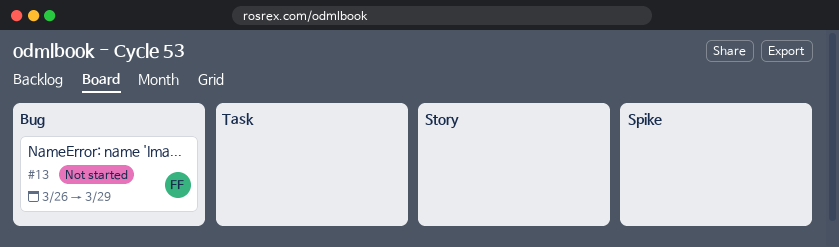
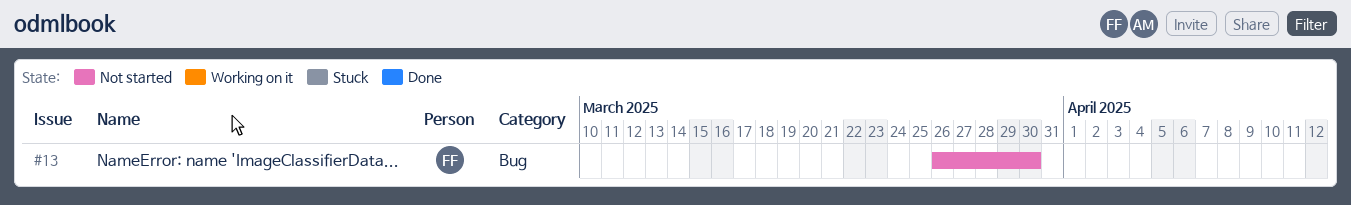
#13, due: Mar 29 -> Mar 30

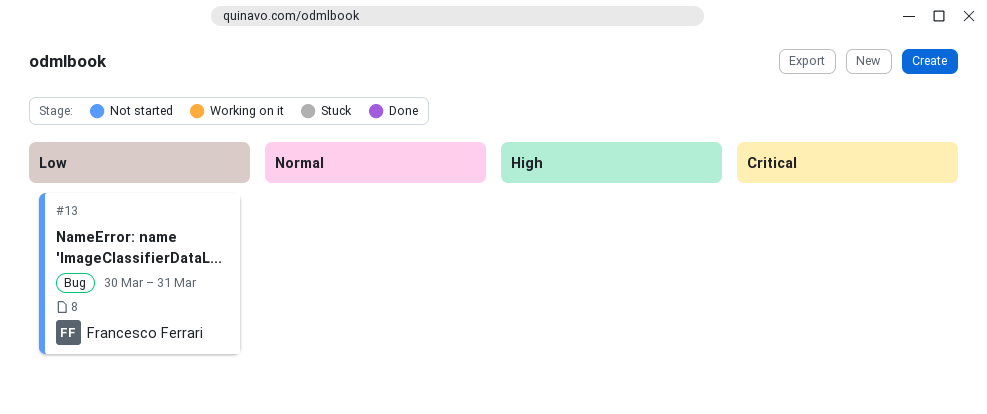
#13, start: Mar 26 -> Mar 30
#13, due: Mar 30 -> Mar 31

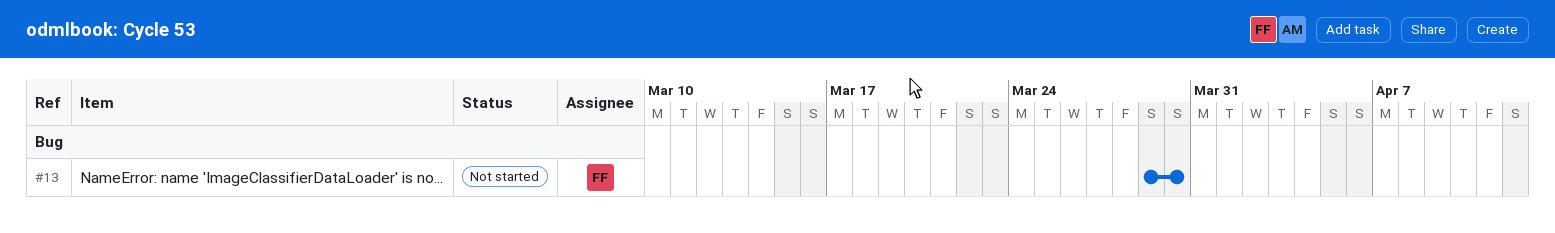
#13, start: Mar 30 -> Mar 29
#13, due: Mar 31 -> Mar 30

